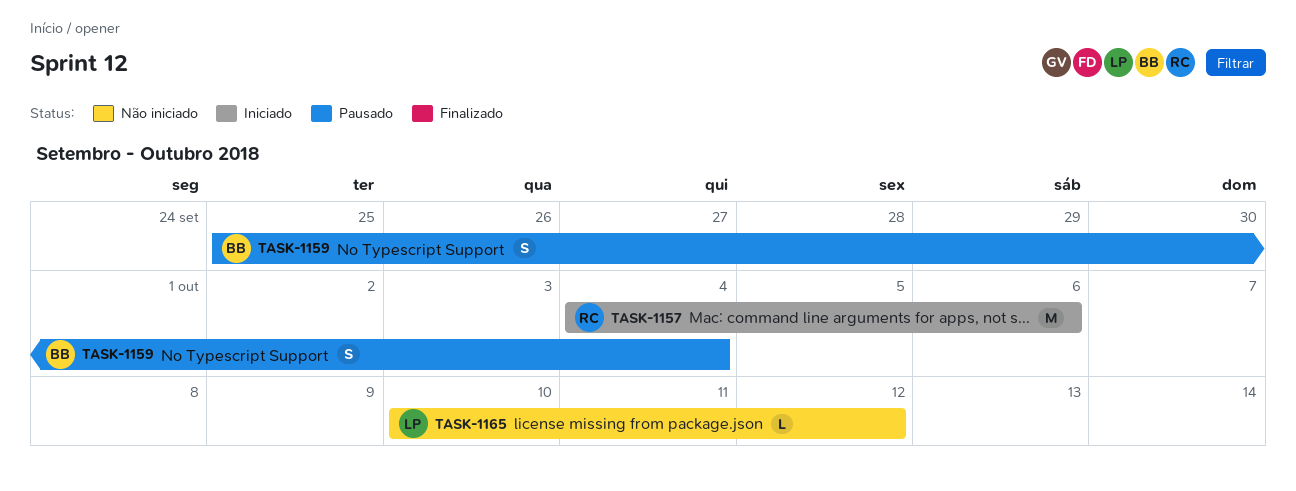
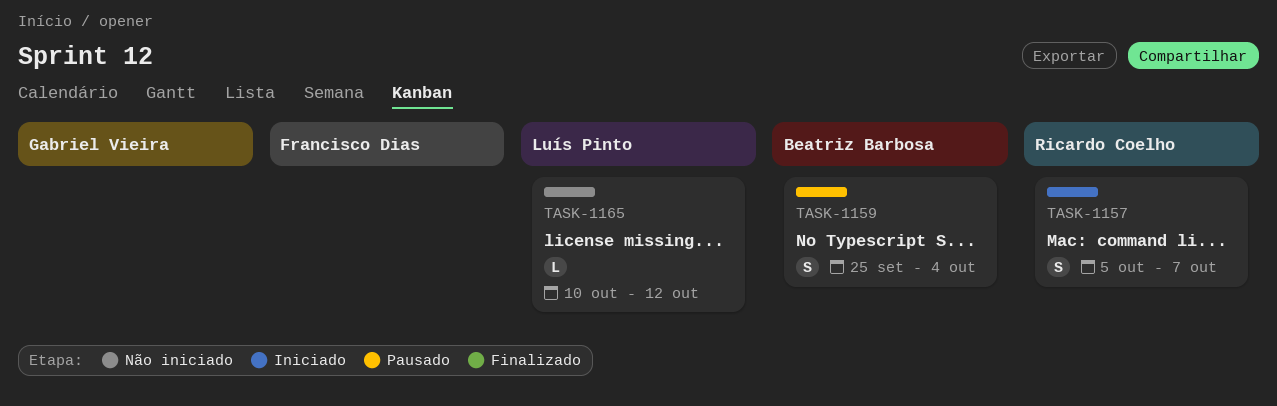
TASK-1157, estimate: M -> S
TASK-1157, start: Oct 4 -> Oct 5
TASK-1157, due: Oct 6 -> Oct 7

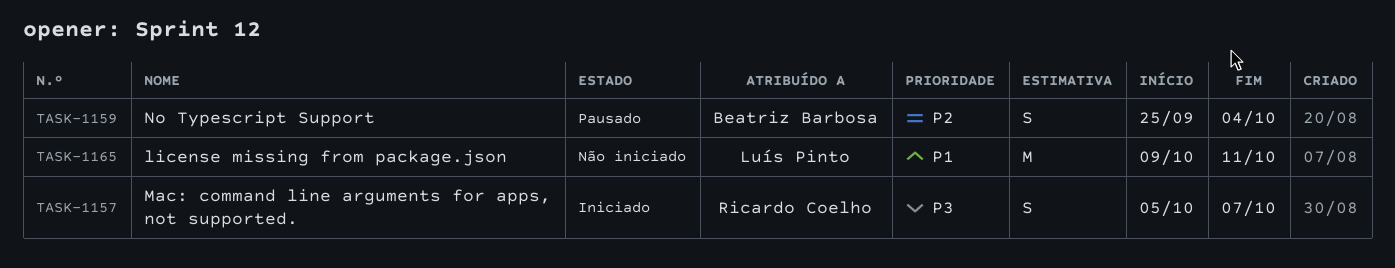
TASK-1165, estimate: L -> M
TASK-1165, start: Oct 10 -> Oct 9
TASK-1165, due: Oct 12 -> Oct 11

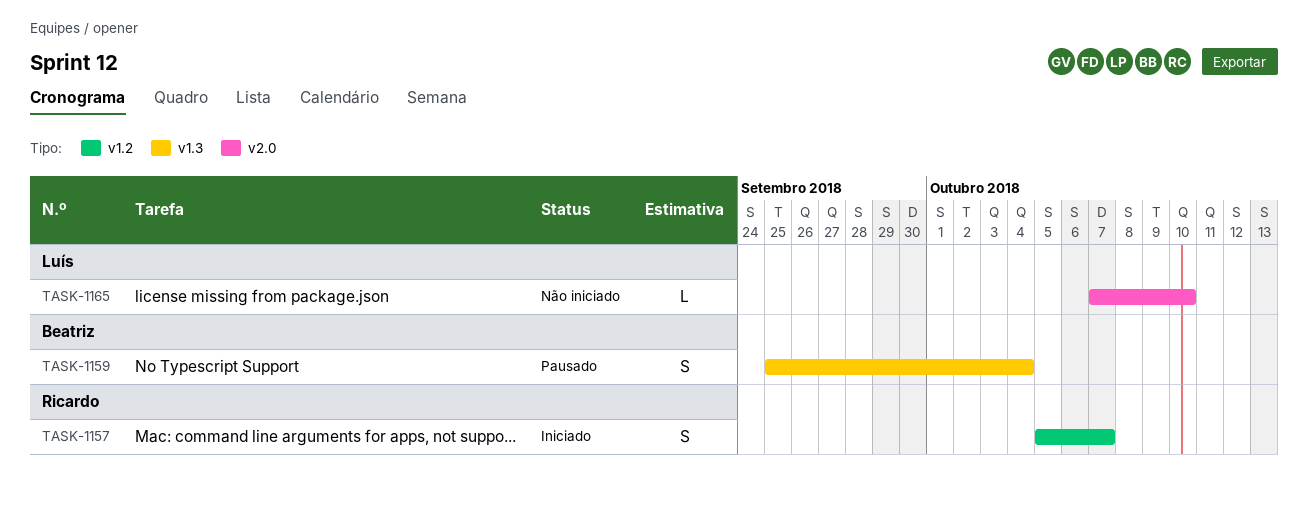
TASK-1165, estimate: M -> L
TASK-1165, start: Oct 9 -> Oct 7
TASK-1165, due: Oct 11 -> Oct 10

